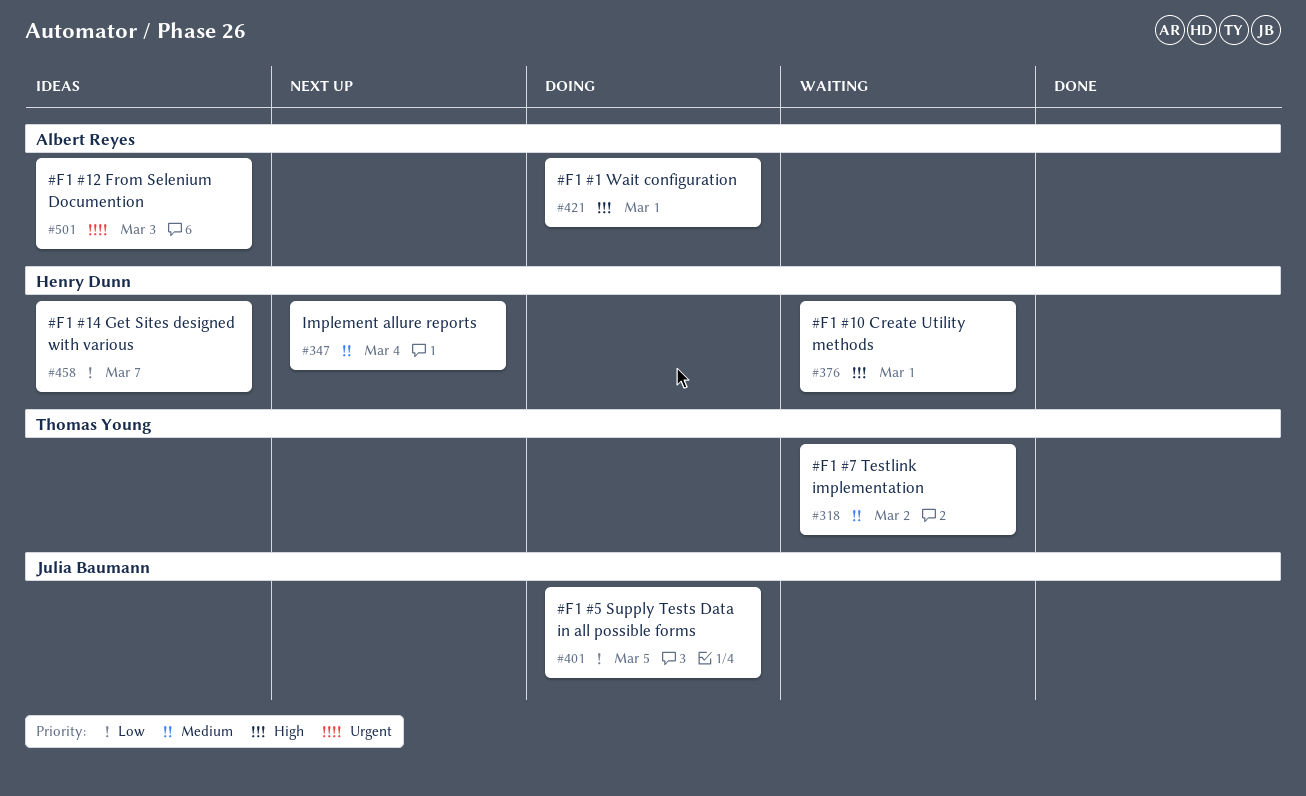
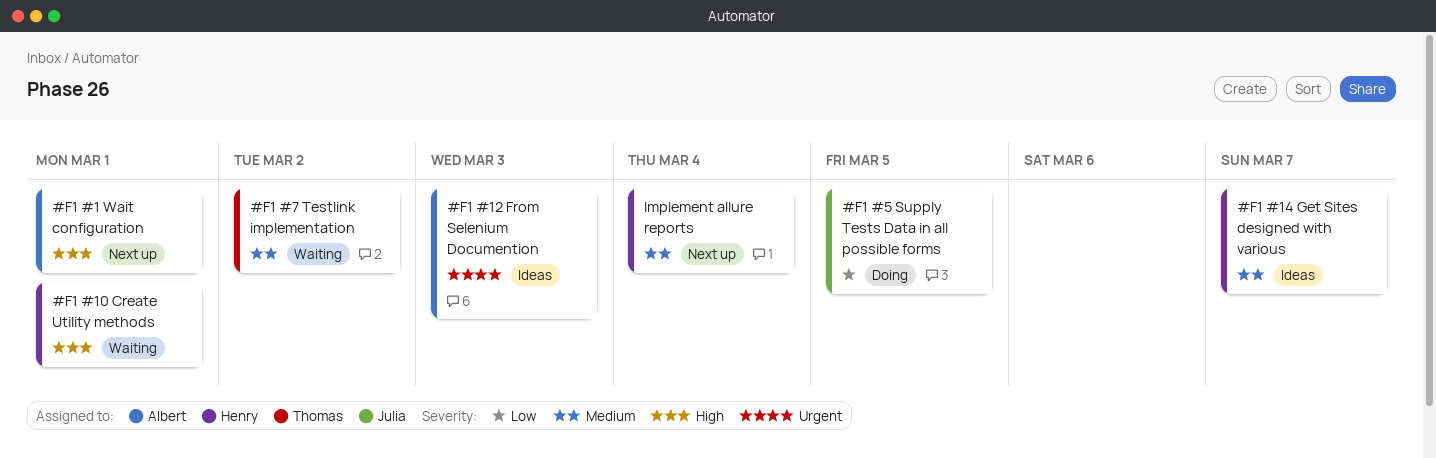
#F1 #1 Wait configuration, status: Doing -> Next up
#F1 #14 Get Sites designed with various, priority: Low -> Medium

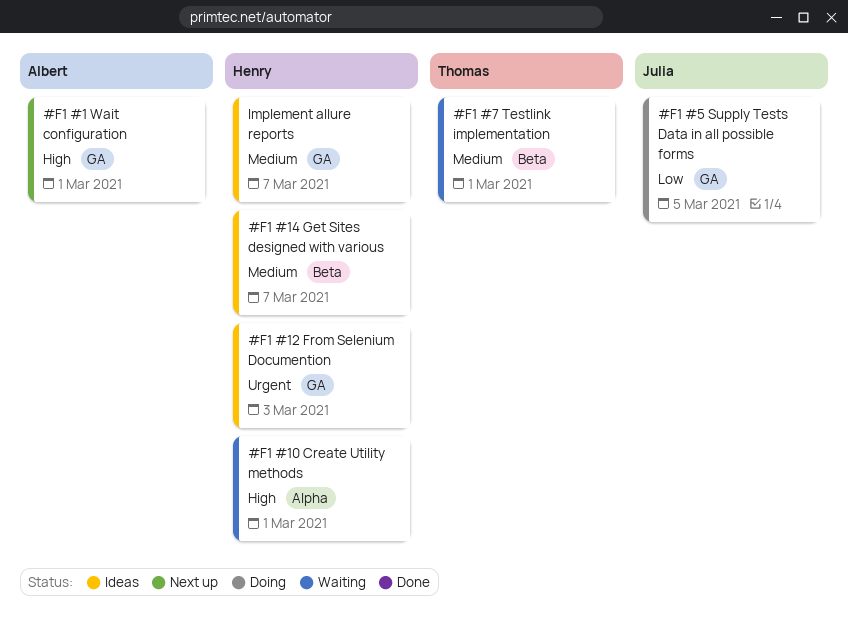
#F1 #12 From Selenium Documention, owner: Albert -> Henry
#F1 #7 Testlink implementation, due: Mar 2 -> Mar 1
Implement allure reports, status: Next up -> Ideas
Implement allure reports, due: Mar 4 -> Mar 7

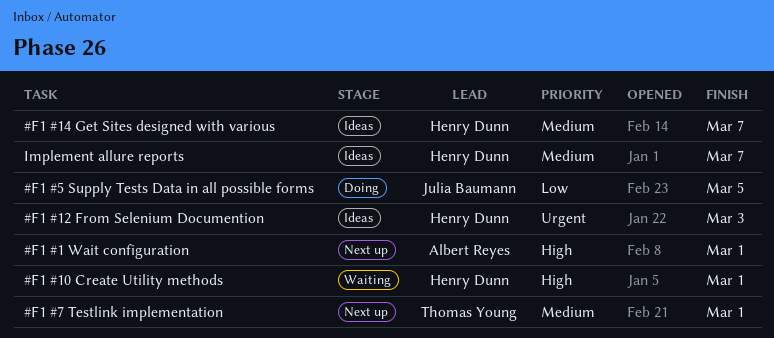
#F1 #7 Testlink implementation, status: Waiting -> Next up

